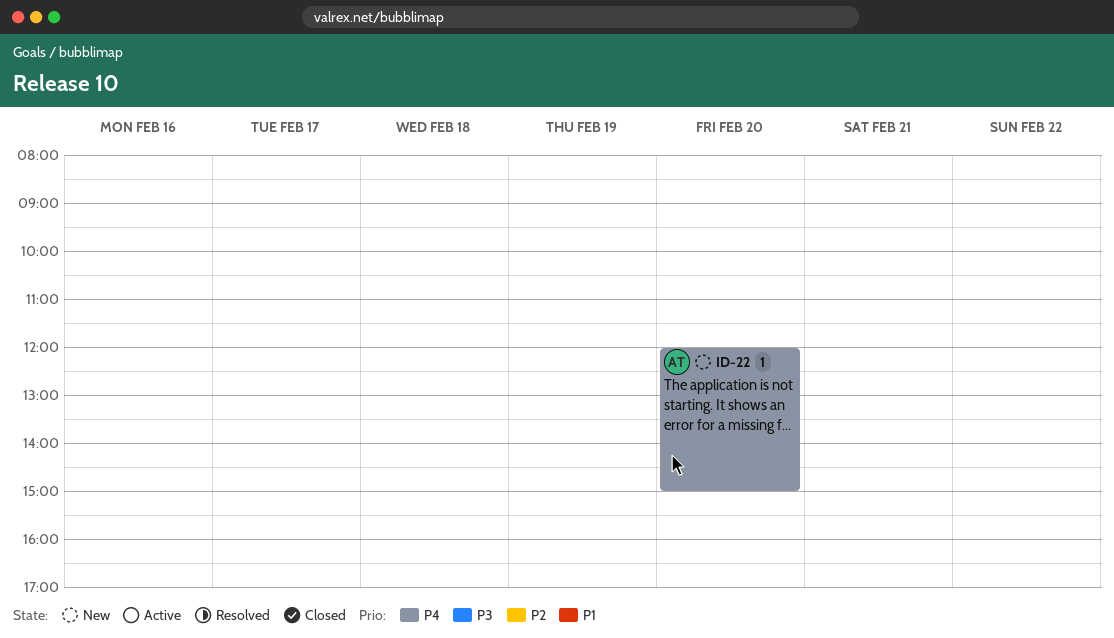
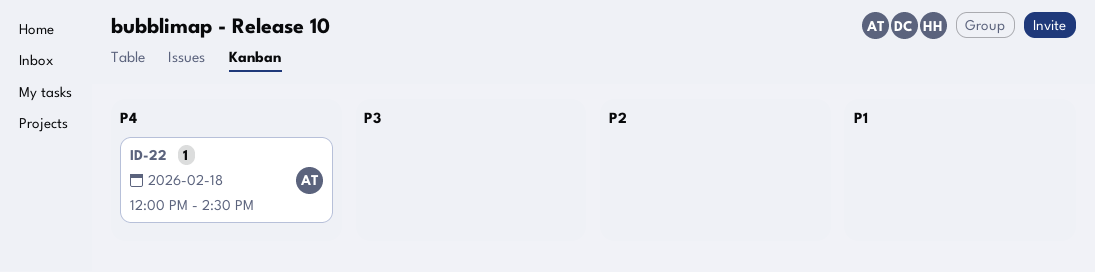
ID-22, day: Feb 20 -> Feb 18
ID-22, ends: 15:00 -> 14:30

